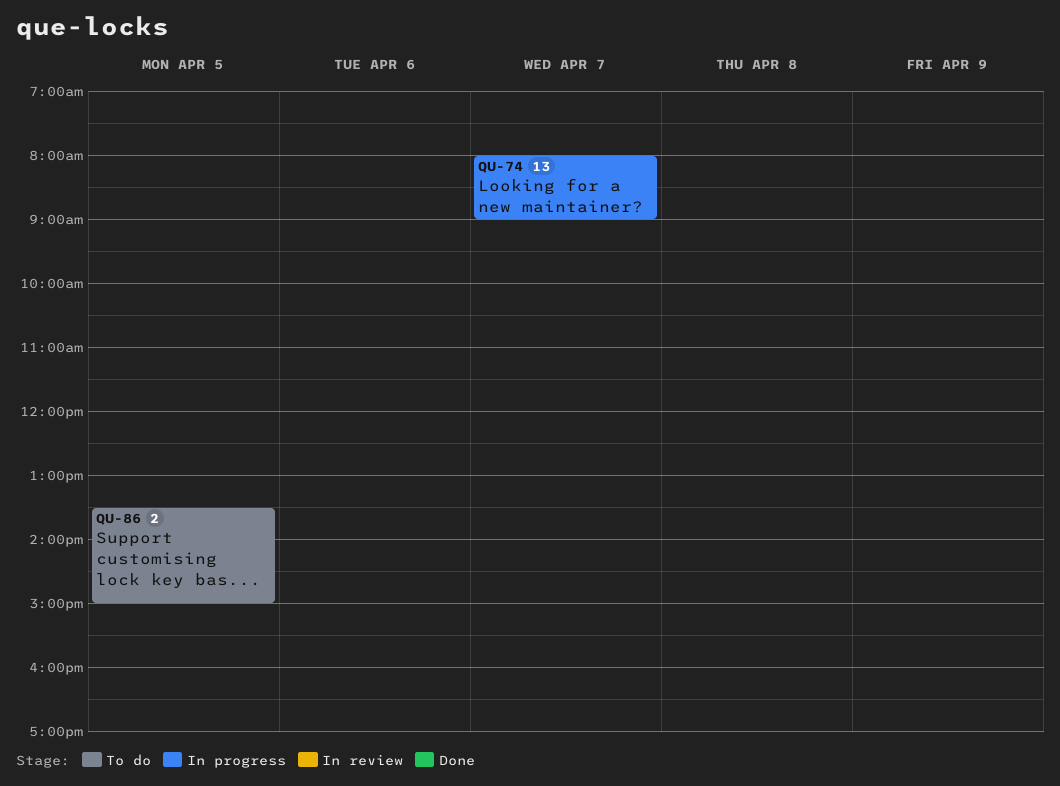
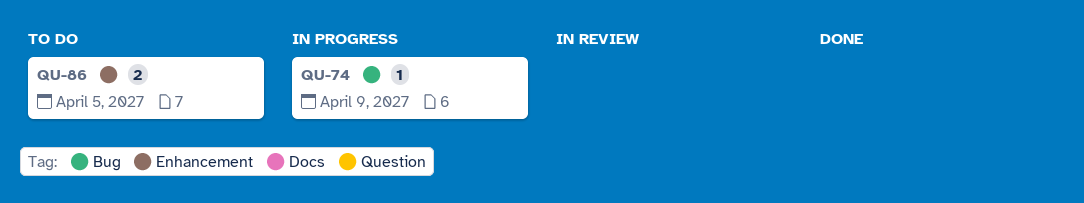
QU-74, estimate: 13 -> 1
QU-74, day: Apr 7 -> Apr 9

